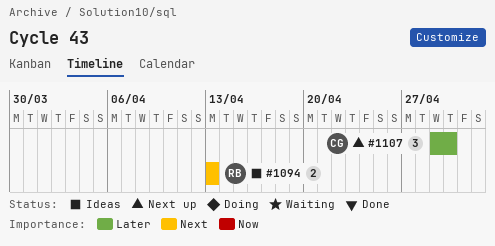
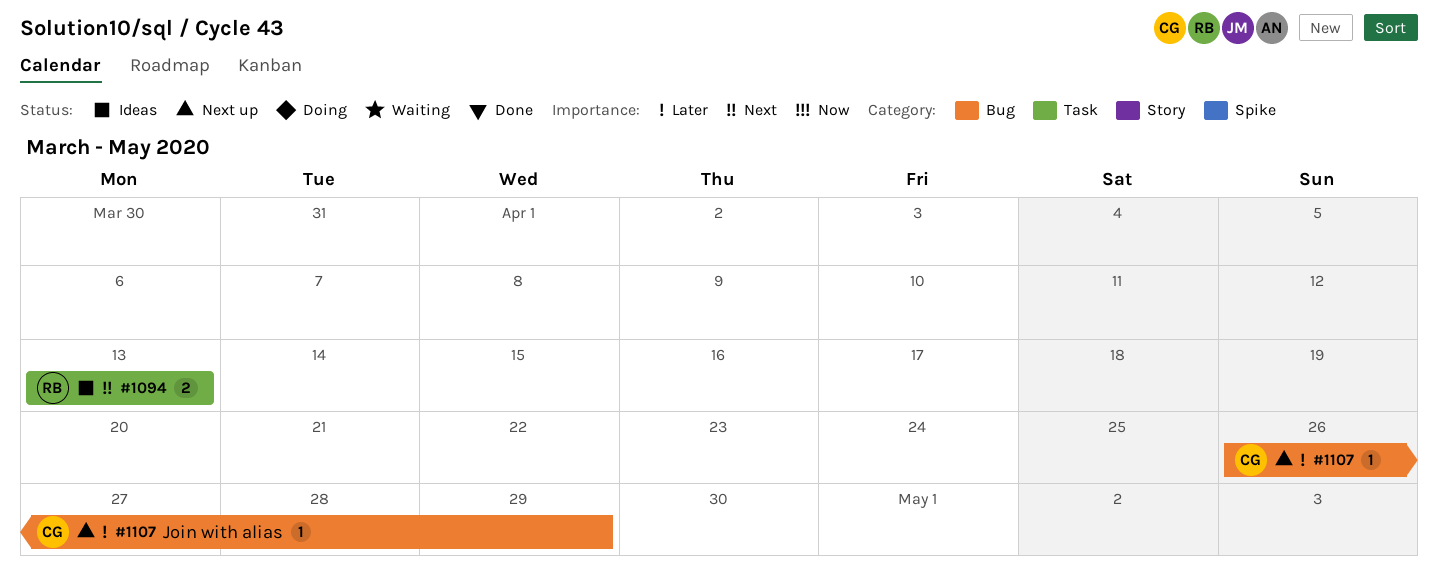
#1107, estimate: 3 -> 1
#1107, start: Apr 29 -> Apr 26
#1107, due: Apr 30 -> Apr 29

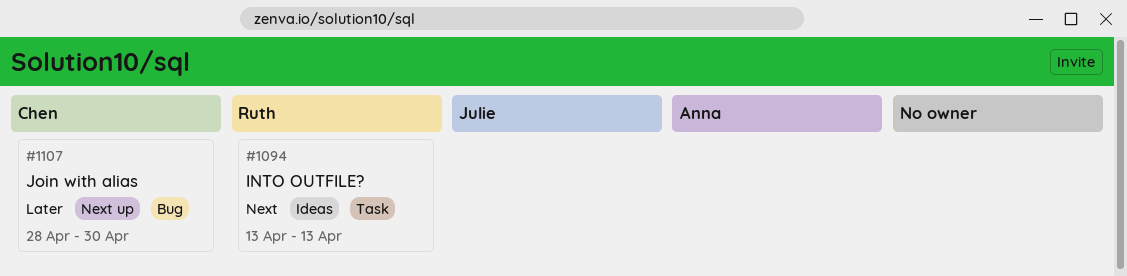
#1107, start: Apr 26 -> Apr 28
#1107, due: Apr 29 -> Apr 30

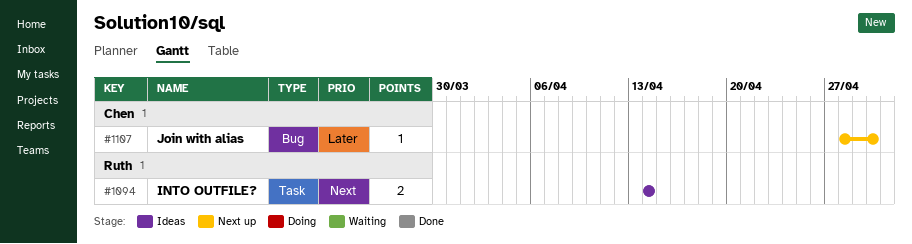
#1094, start: Apr 13 -> Apr 14
#1094, due: Apr 13 -> Apr 14

